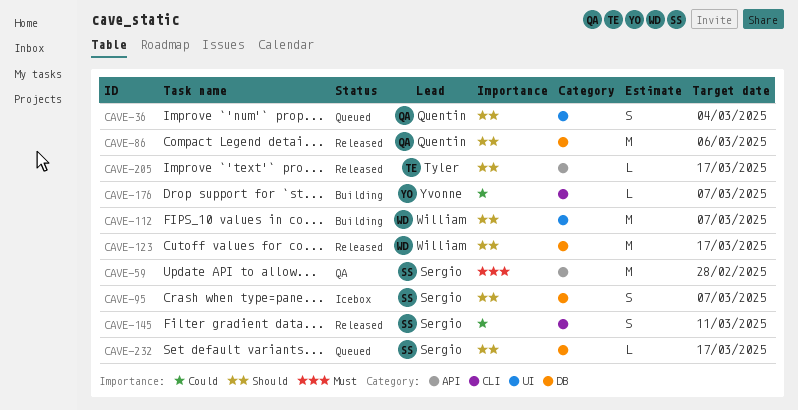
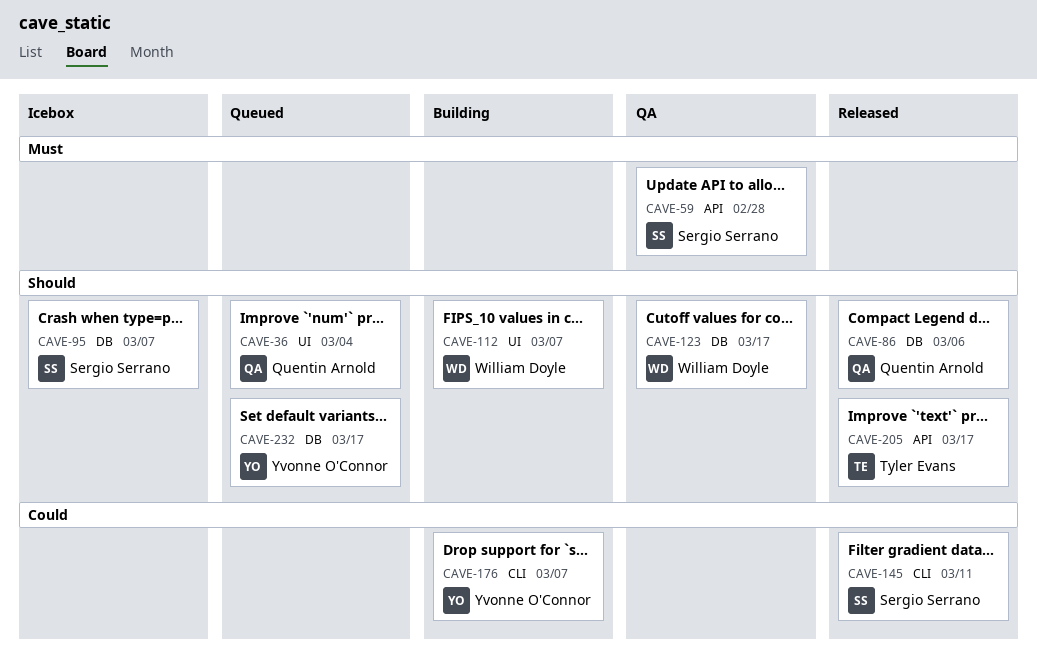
CAVE-123, status: Released -> QA
CAVE-232, owner: Sergio Serrano -> Yvonne O'Connor

